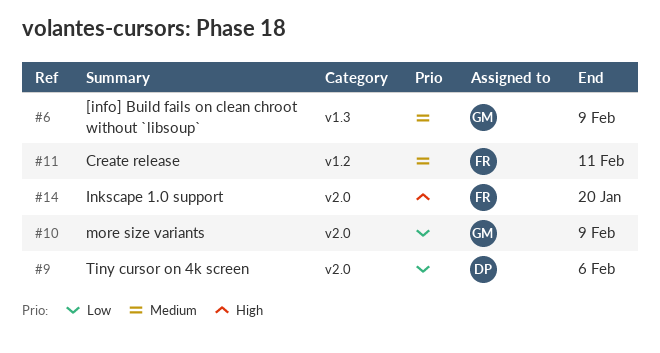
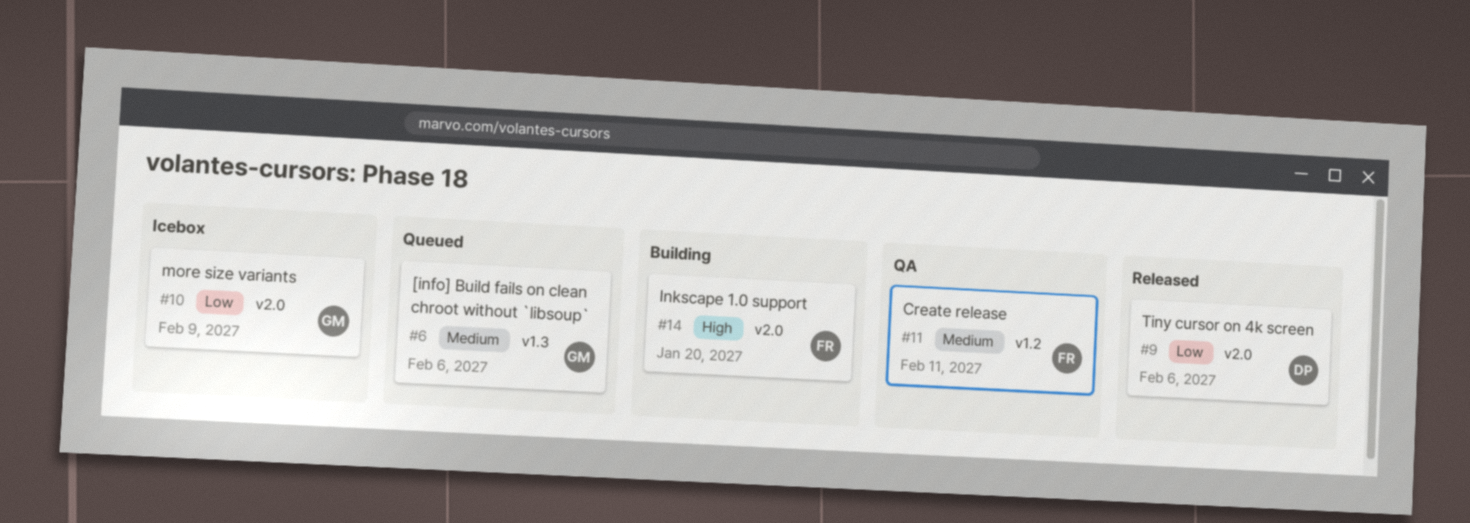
#6, due: Feb 9 -> Feb 6

